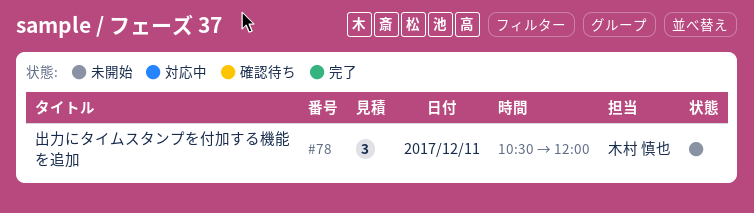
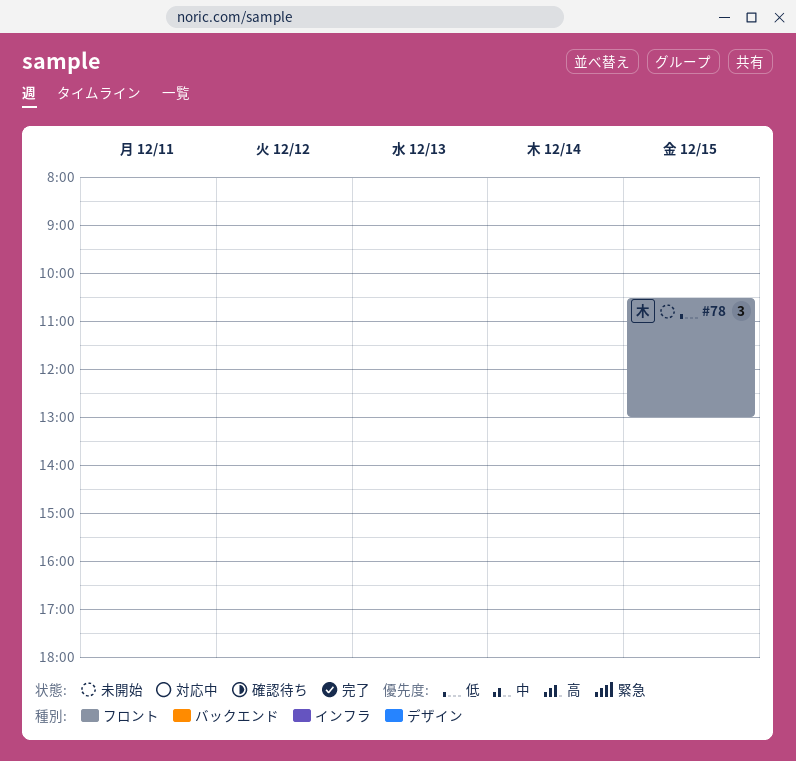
#78, day: Dec 11 -> Dec 15
#78, ends: 12:00 -> 13:00

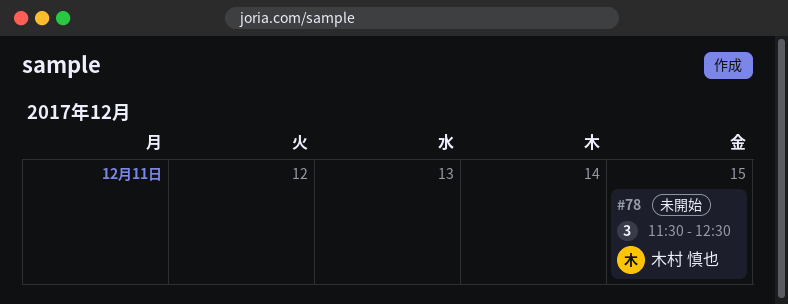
#78, begins: 10:30 -> 11:30
#78, ends: 13:00 -> 12:30

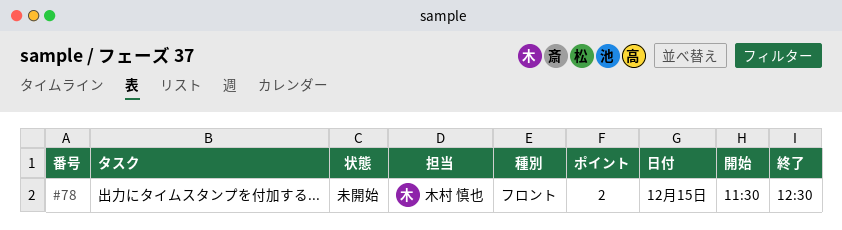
#78, estimate: 3 -> 2

